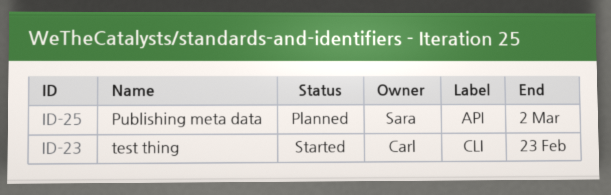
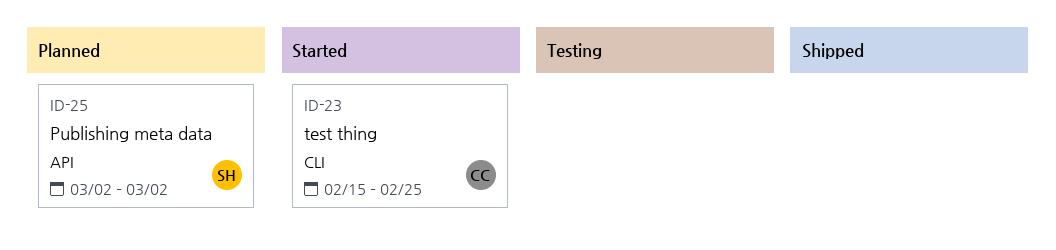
ID-23, due: Feb 23 -> Feb 25

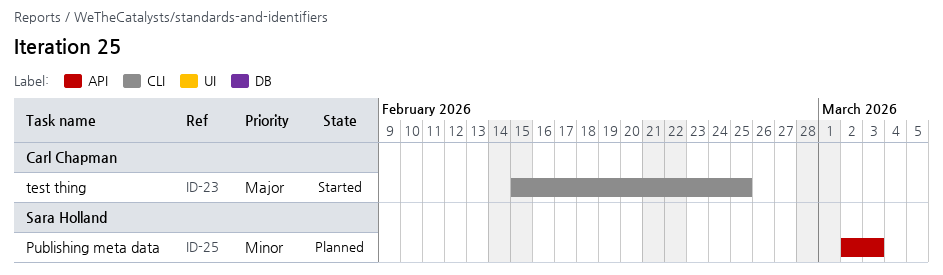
ID-25, due: Mar 2 -> Mar 3

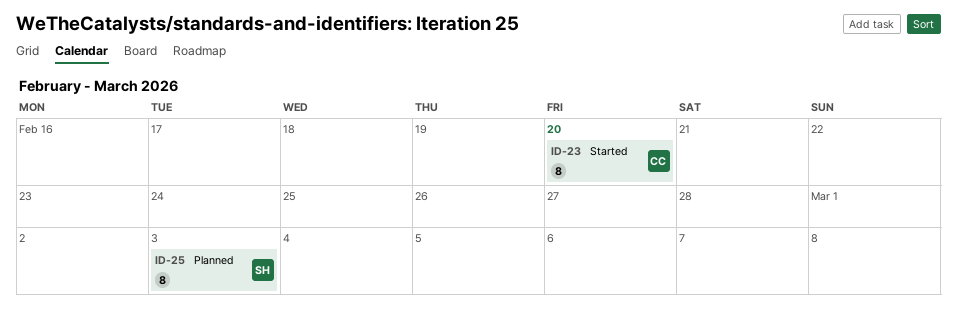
ID-23, due: Feb 25 -> Feb 20

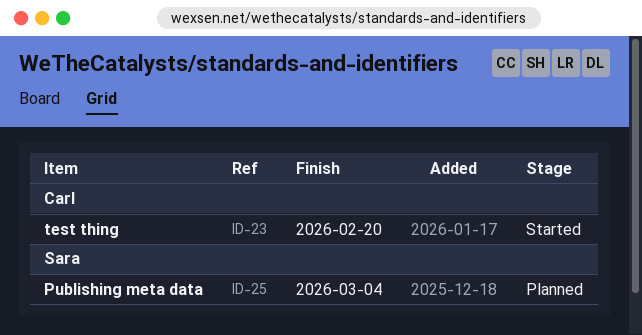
ID-25, due: Mar 3 -> Mar 4

